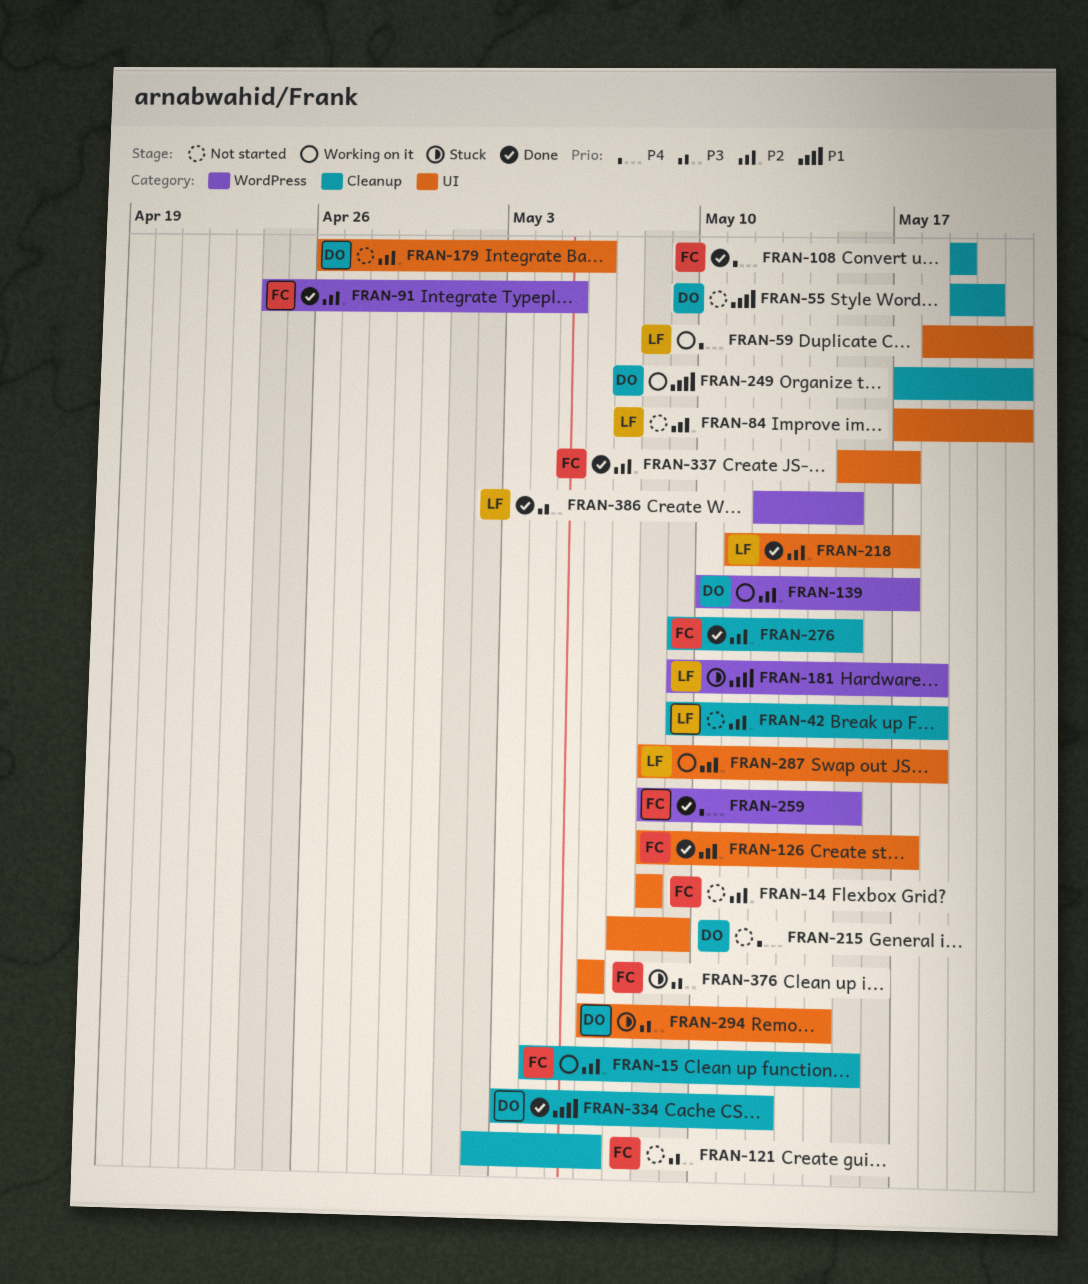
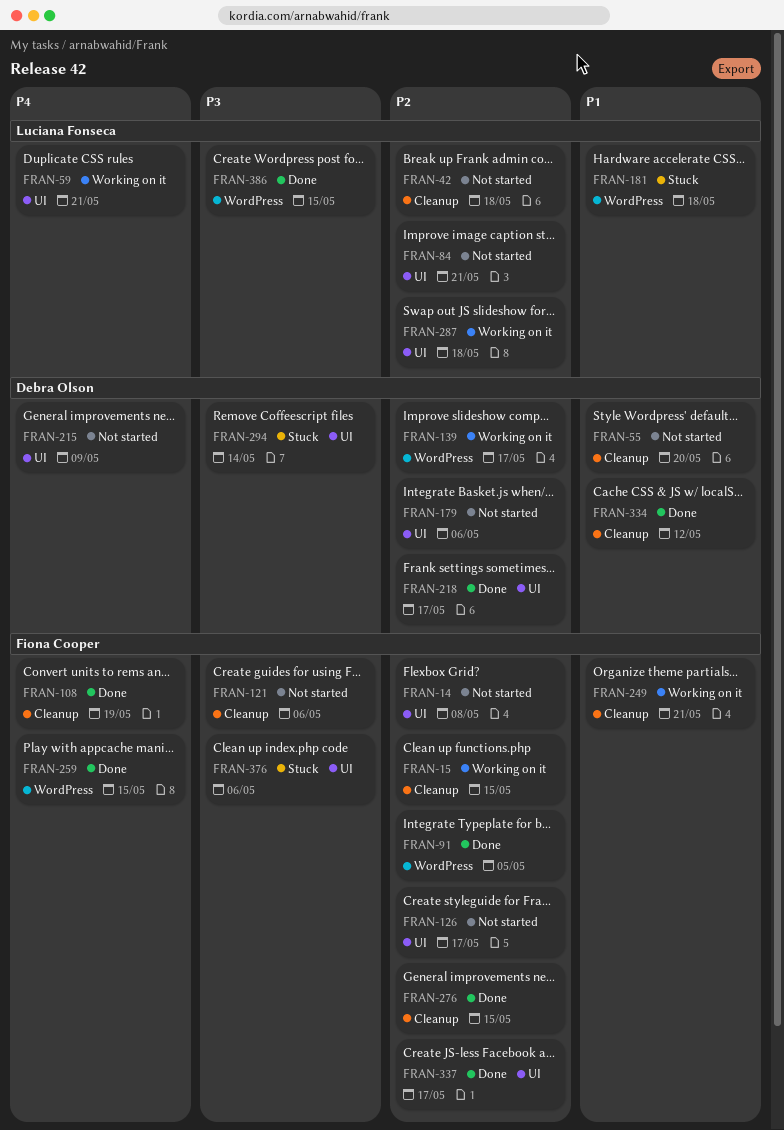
FRAN-126, status: Done -> Not started
FRAN-218, owner: Luciana Fonseca -> Debra Olson
FRAN-249, owner: Debra Olson -> Fiona Cooper

